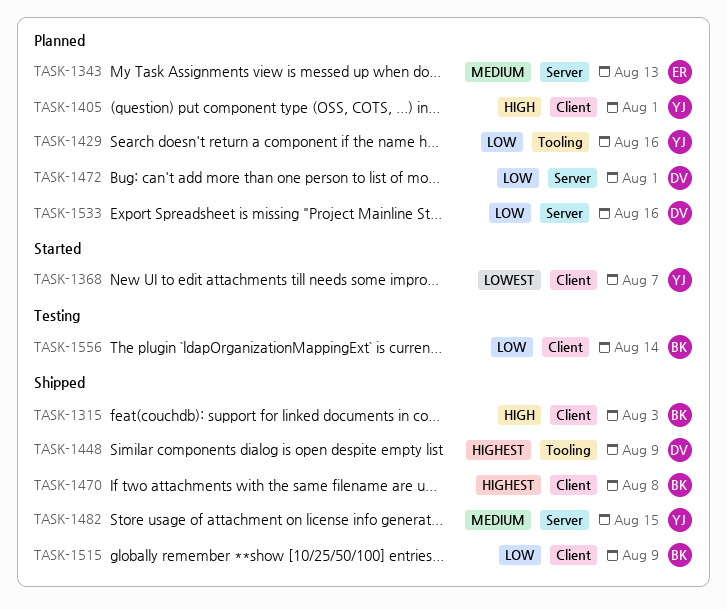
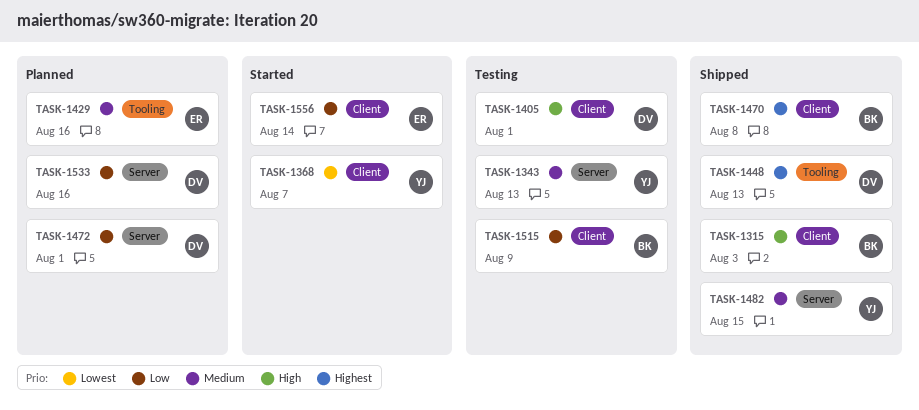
TASK-1343, status: Planned -> Testing
TASK-1343, owner: ER -> YJ
TASK-1405, status: Planned -> Testing
TASK-1405, owner: YJ -> DV
TASK-1429, owner: YJ -> ER
TASK-1429, priority: Low -> Medium
TASK-1448, due: Aug 9 -> Aug 13
TASK-1515, status: Shipped -> Testing
TASK-1556, status: Testing -> Started
TASK-1556, owner: BK -> ER

